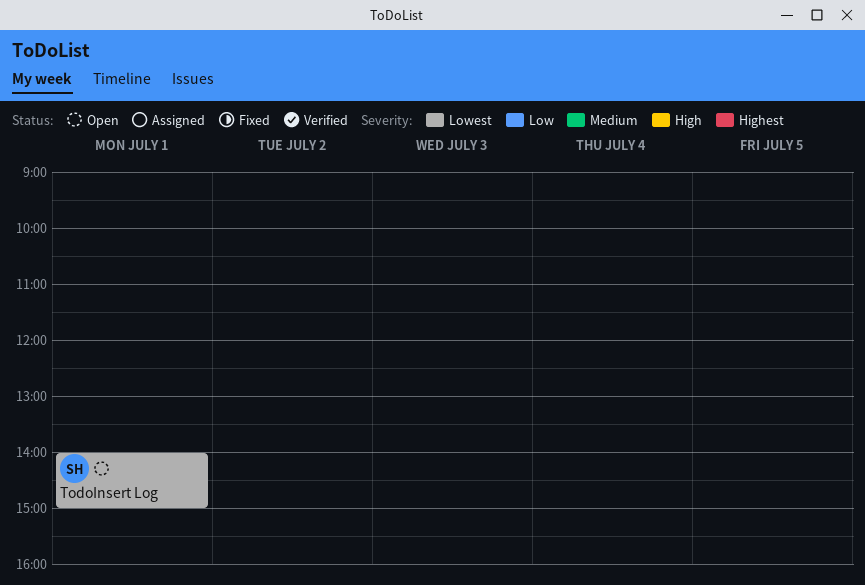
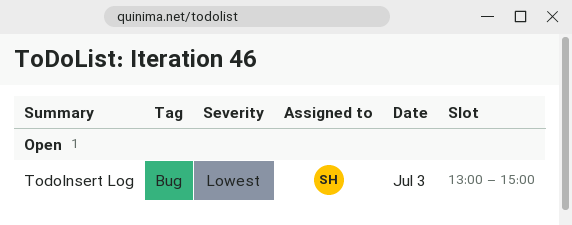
TodoInsert Log, day: Jul 1 -> Jul 3
TodoInsert Log, begins: 14:00 -> 13:00

